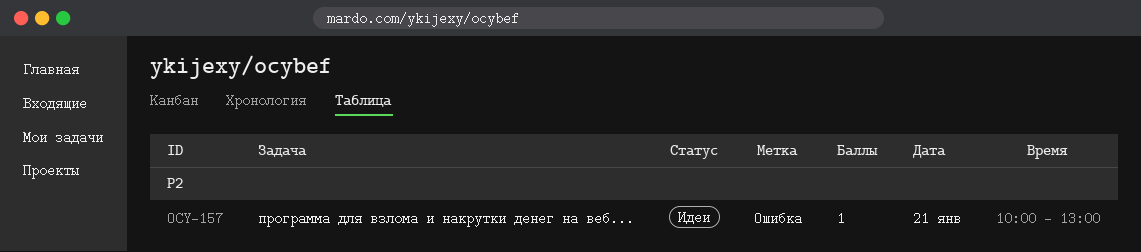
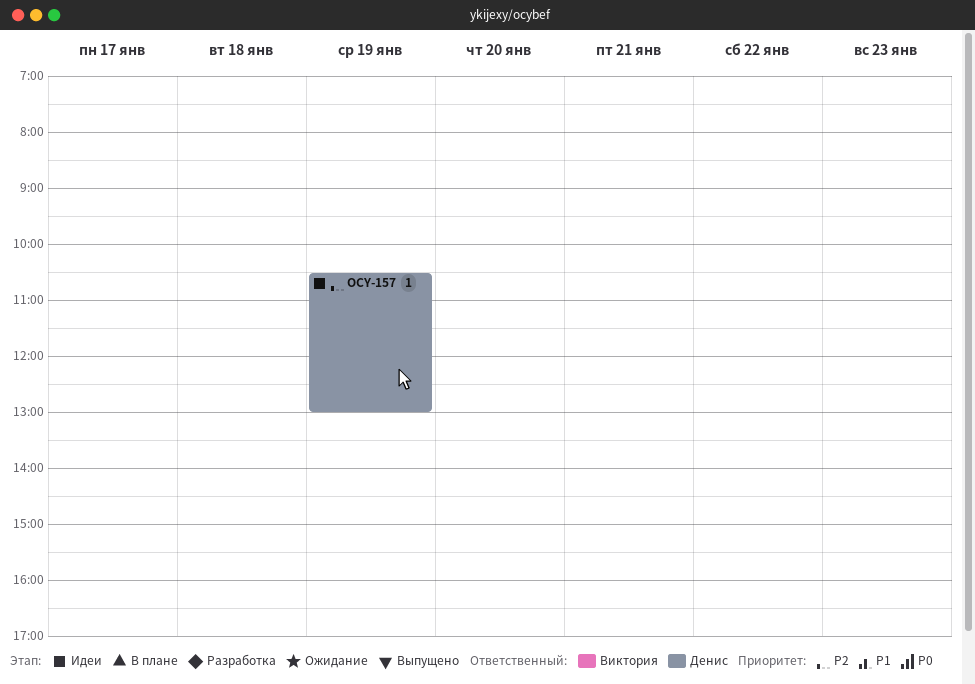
OCY-157, day: Jan 21 -> Jan 19
OCY-157, begins: 10:00 -> 10:30

